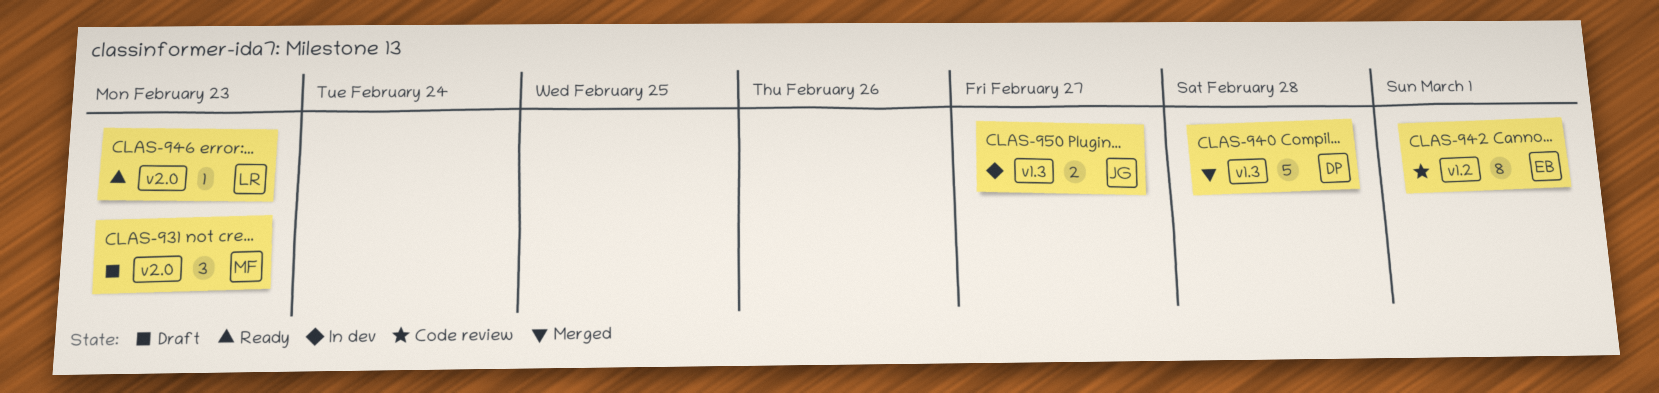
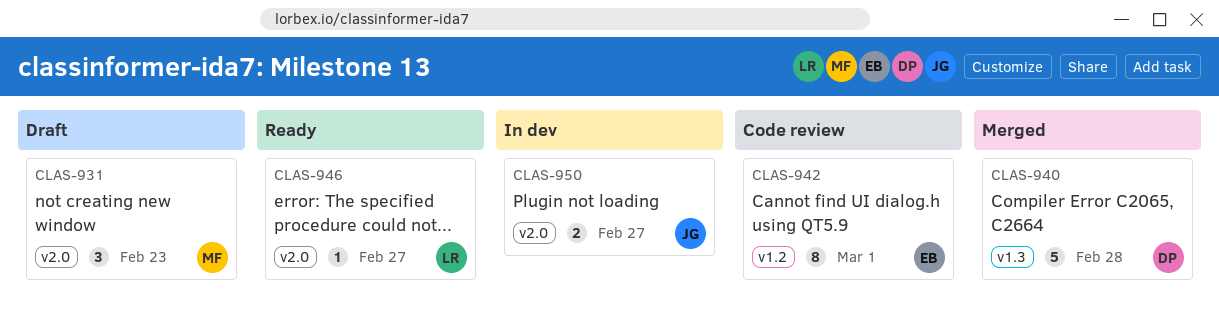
CLAS-946, due: Feb 23 -> Feb 27
CLAS-950, label: v1.3 -> v2.0

